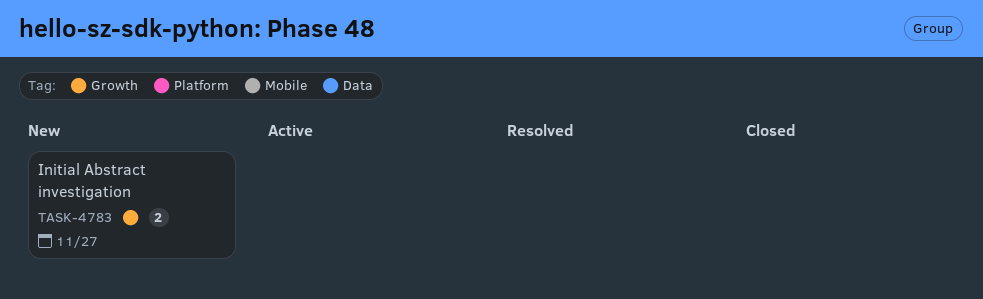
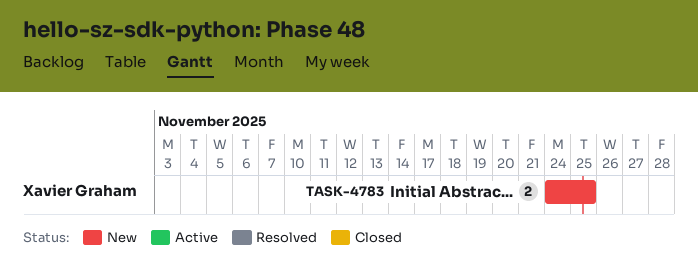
TASK-4783, due: Nov 27 -> Nov 25

